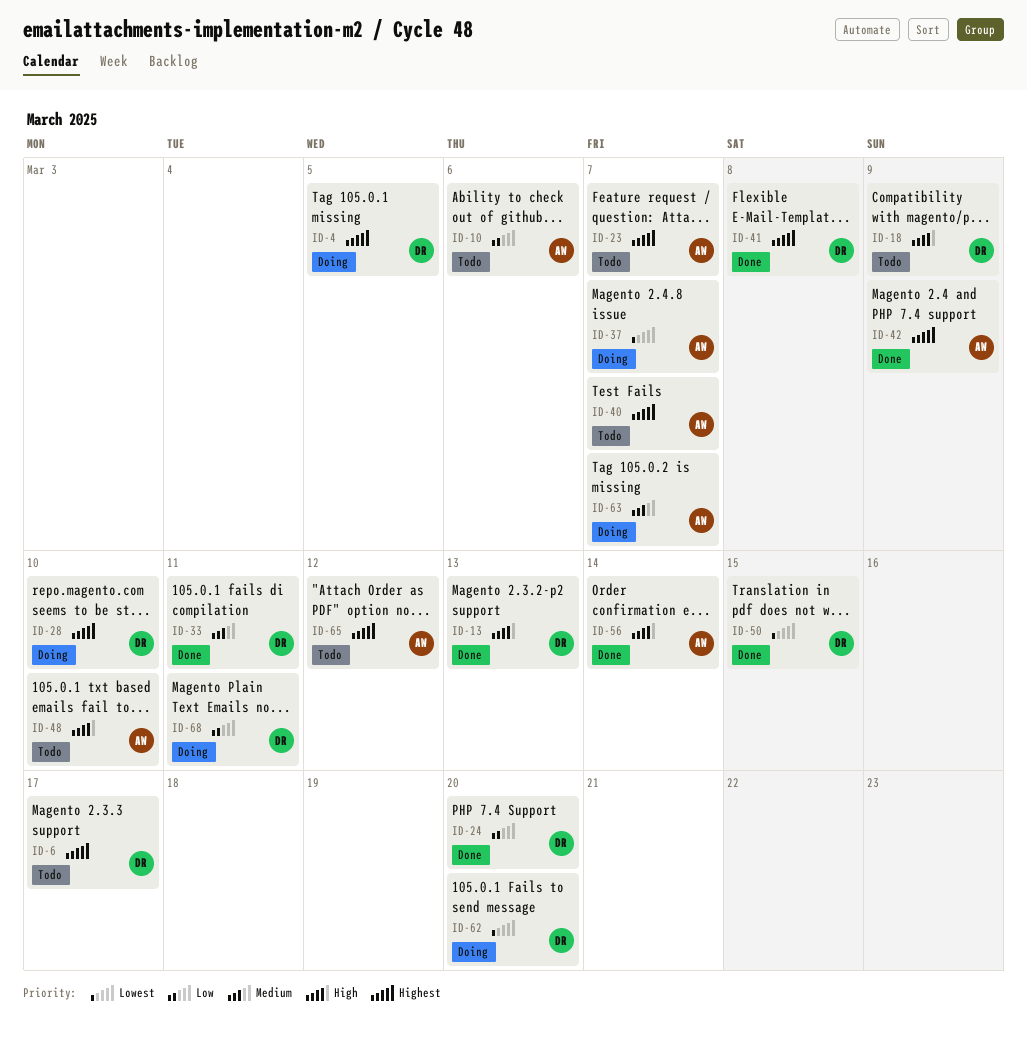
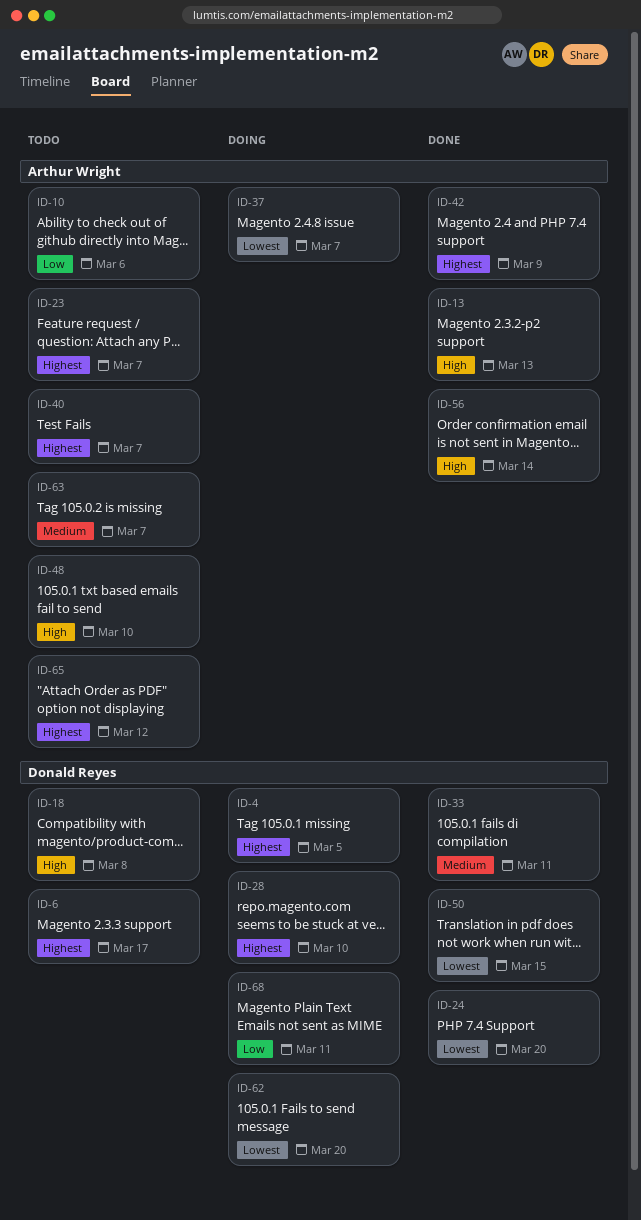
ID-13, owner: Donald Reyes -> Arthur Wright
ID-18, due: Mar 9 -> Mar 8
ID-24, priority: Low -> Lowest
ID-41: present -> none
ID-63, status: Doing -> Todo

